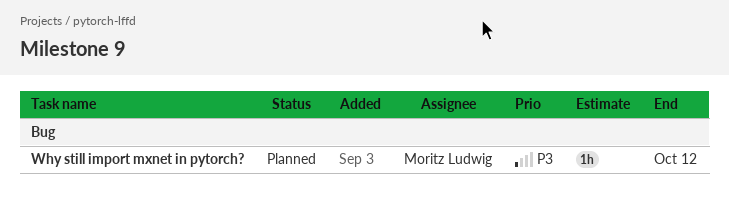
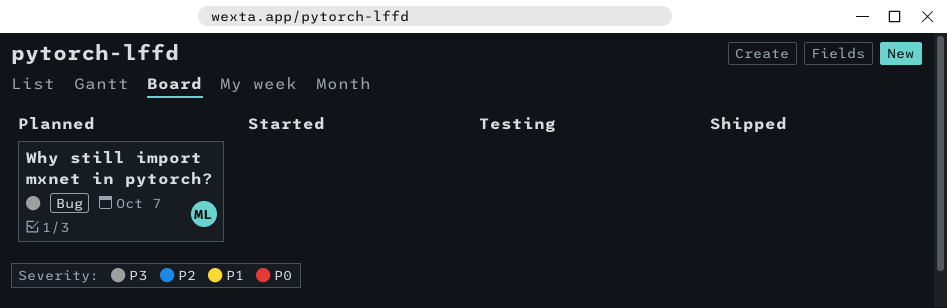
Why still import mxnet in pytorch?, due: Oct 12 -> Oct 7

